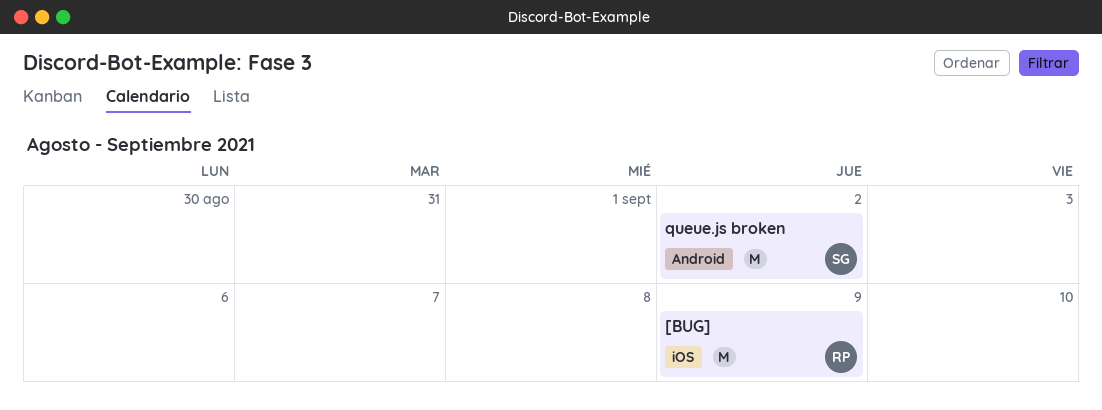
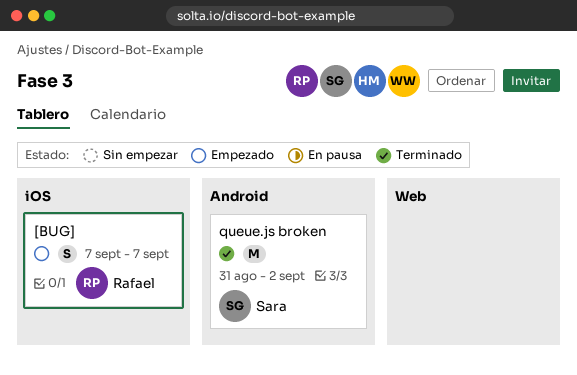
[BUG], estimate: M -> S
[BUG], due: Sep 9 -> Sep 7

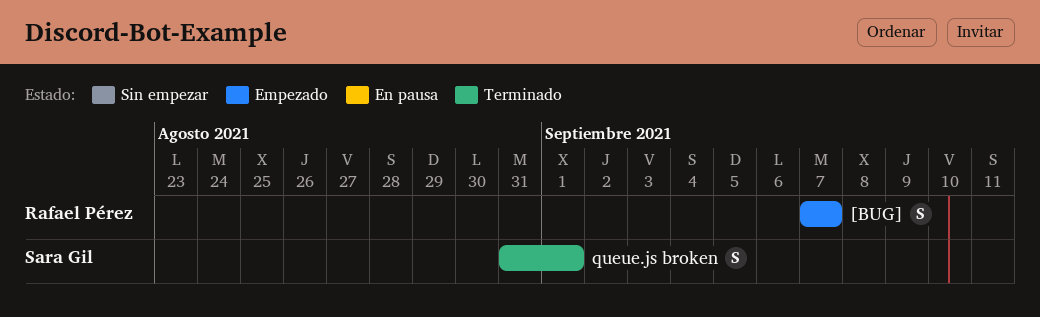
queue.js broken, estimate: M -> S
queue.js broken, due: Sep 2 -> Sep 1

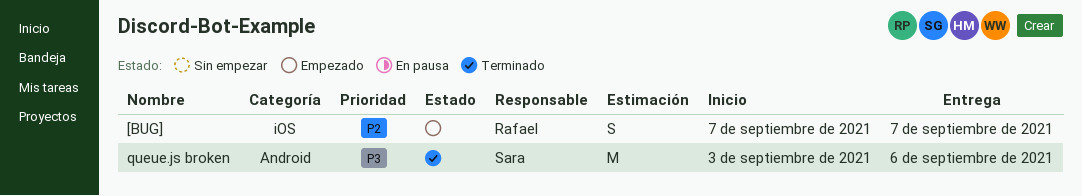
queue.js broken, estimate: S -> M
queue.js broken, start: Aug 31 -> Sep 3
queue.js broken, due: Sep 1 -> Sep 6

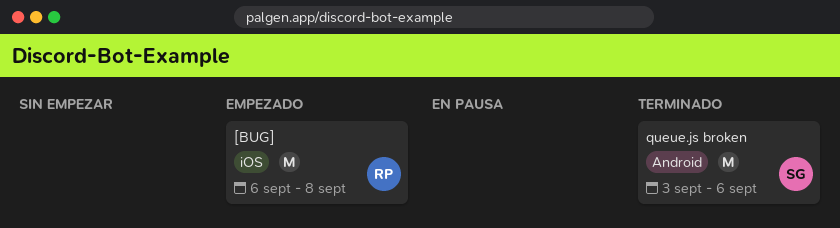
[BUG], estimate: S -> M
[BUG], start: Sep 7 -> Sep 6
[BUG], due: Sep 7 -> Sep 8

